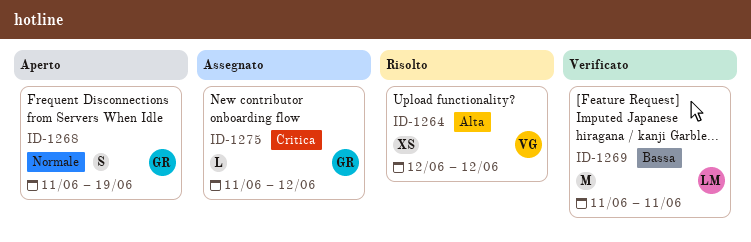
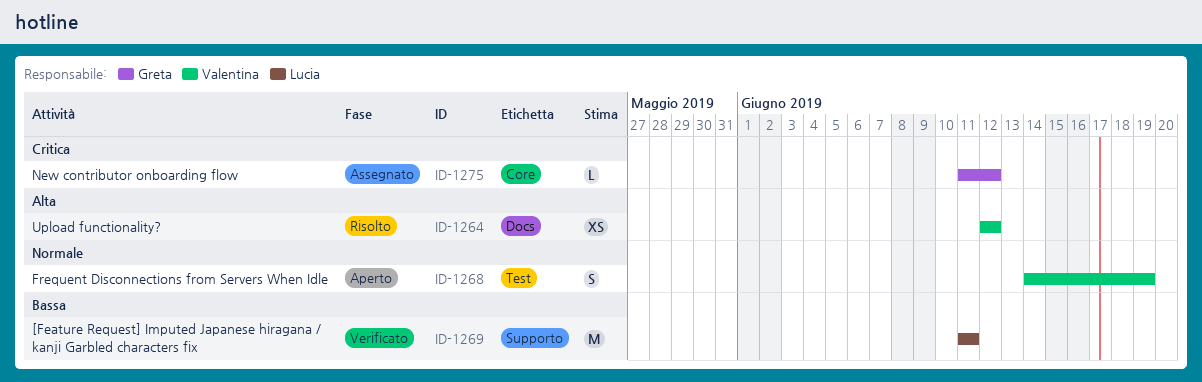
ID-1268, owner: Greta -> Valentina
ID-1268, start: Jun 11 -> Jun 14

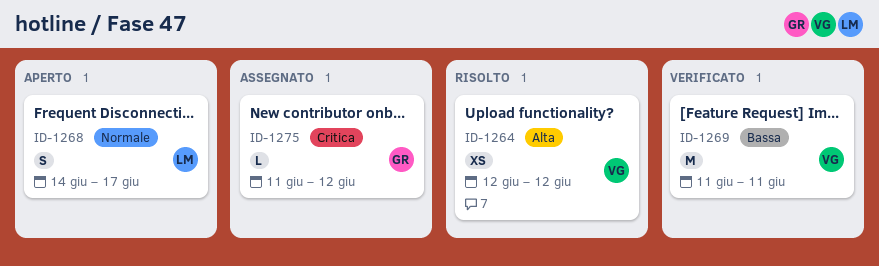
ID-1268, owner: Valentina -> Lucia
ID-1268, due: Jun 19 -> Jun 17
ID-1269, owner: Lucia -> Valentina

